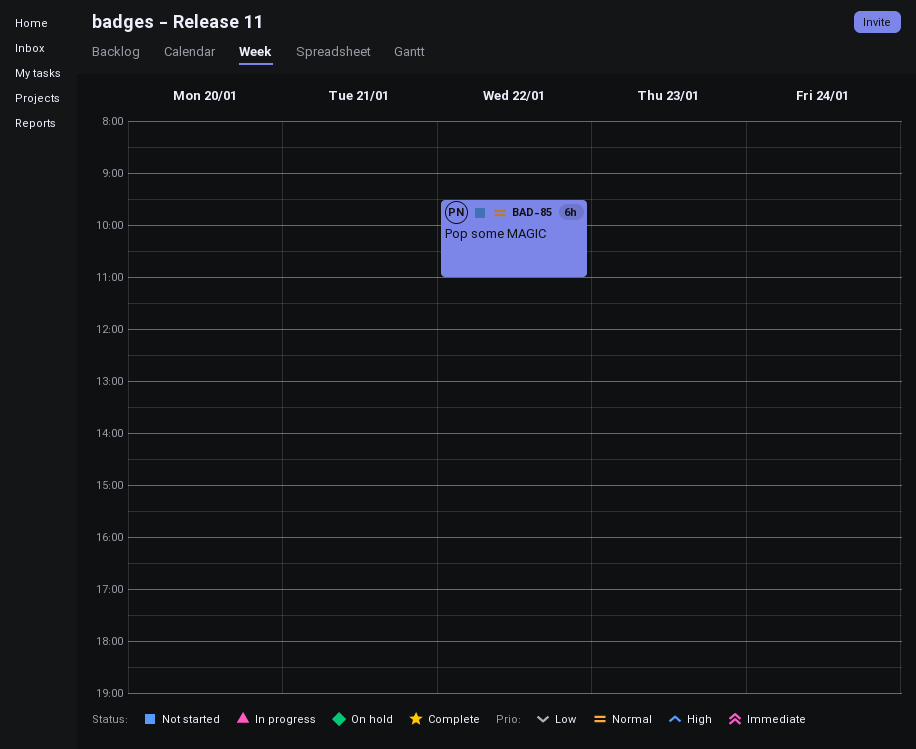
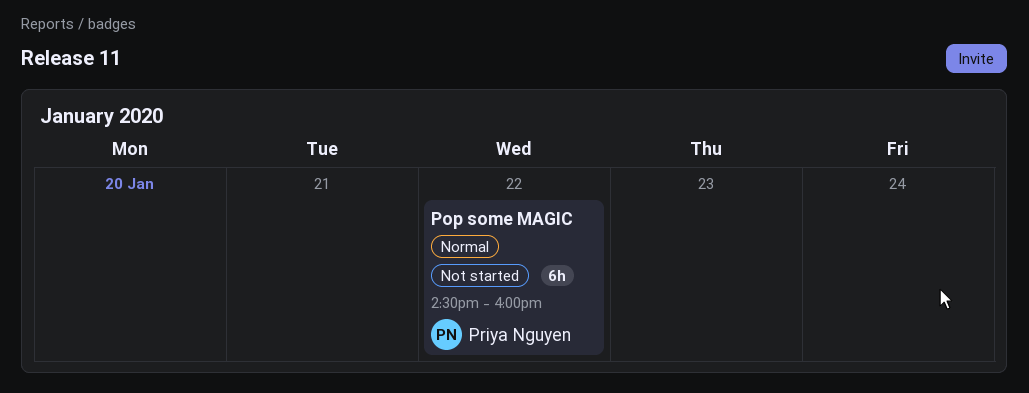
Pop some MAGIC, begins: 09:30 -> 14:30
Pop some MAGIC, ends: 11:00 -> 16:00

